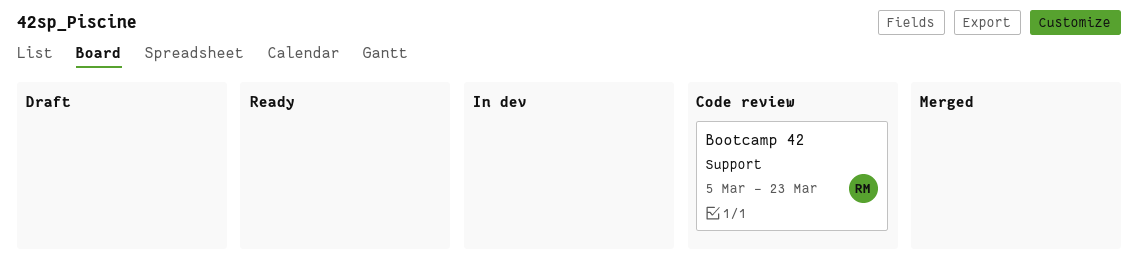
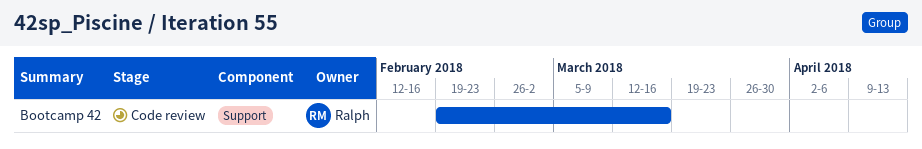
Bootcamp 42, start: Mar 5 -> Feb 19
Bootcamp 42, due: Mar 23 -> Mar 16

